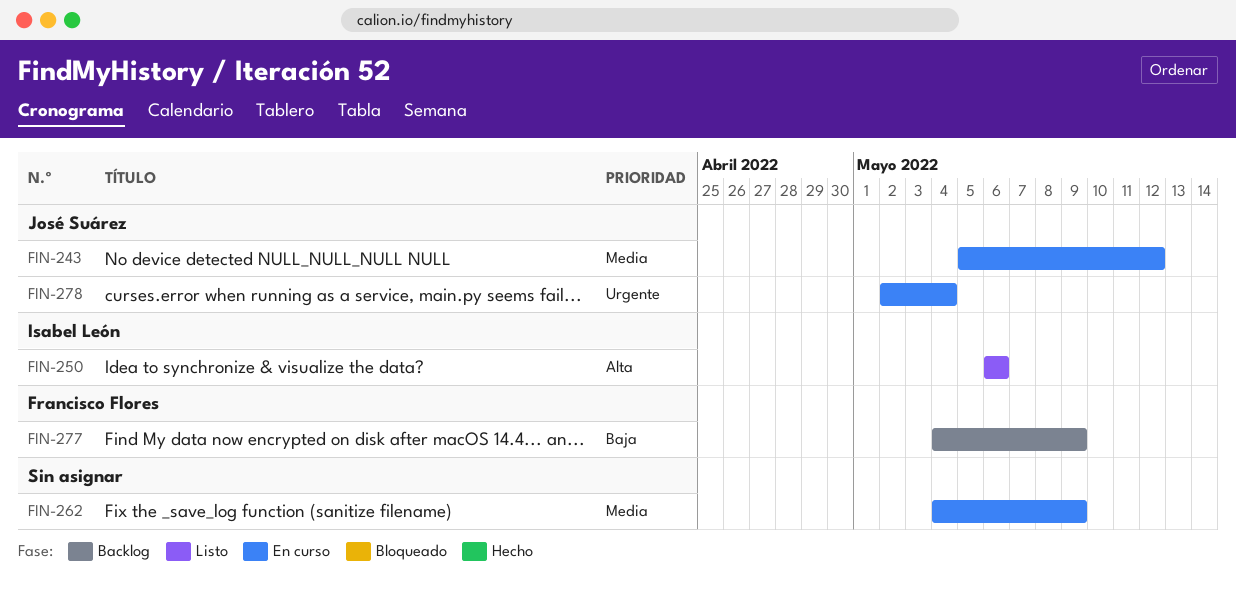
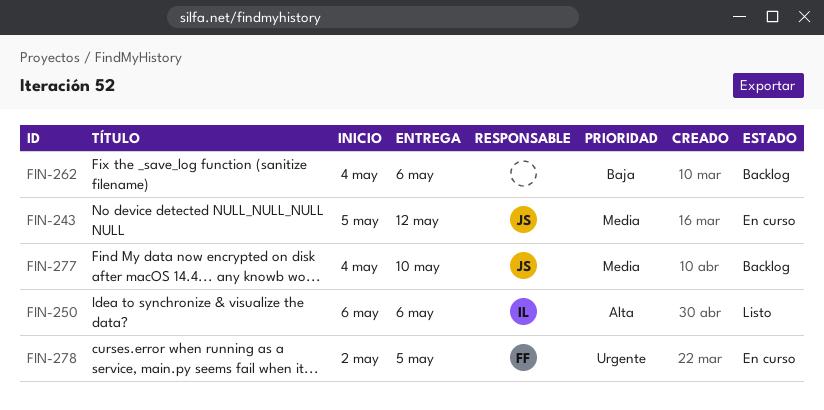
FIN-262, status: En curso -> Backlog
FIN-262, priority: Media -> Baja
FIN-262, due: May 9 -> May 6
FIN-277, owner: Francisco Flores -> José Suárez
FIN-277, priority: Baja -> Media
FIN-277, due: May 9 -> May 10
FIN-278, owner: José Suárez -> Francisco Flores
FIN-278, due: May 4 -> May 5

